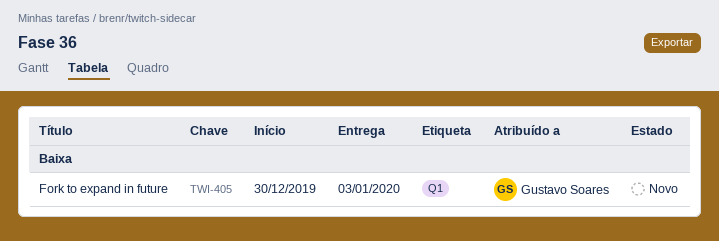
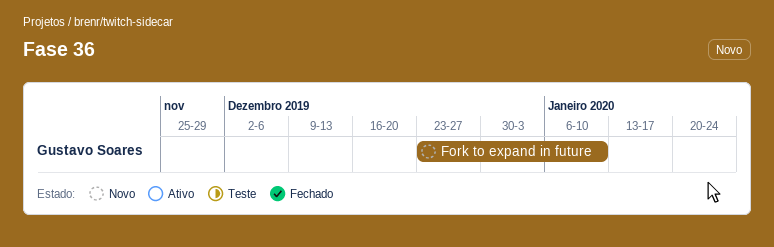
Fork to expand in future, start: Dec 30 -> Dec 23
Fork to expand in future, due: Jan 3 -> Jan 10

